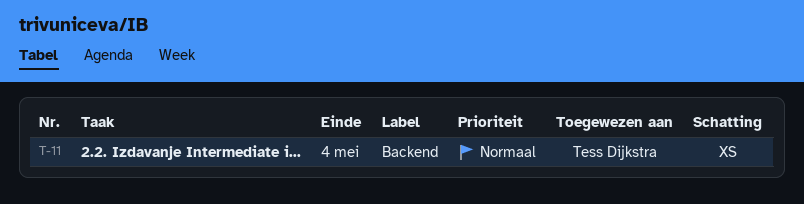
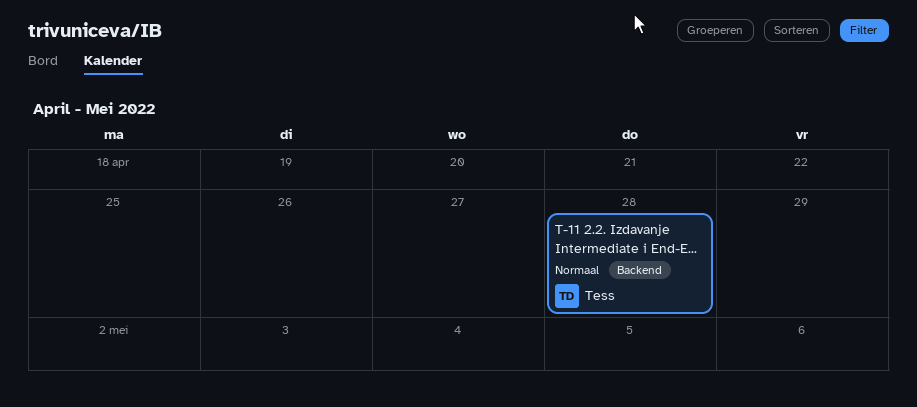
T-11, due: May 4 -> Apr 28

